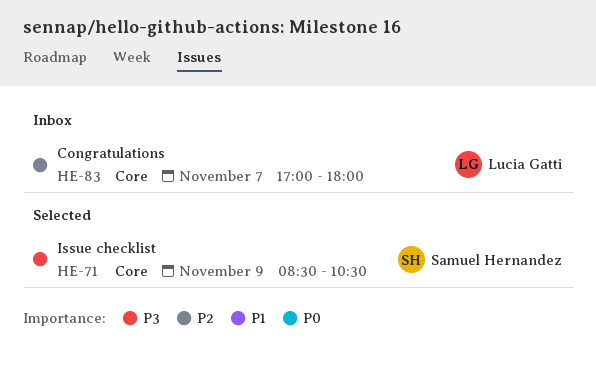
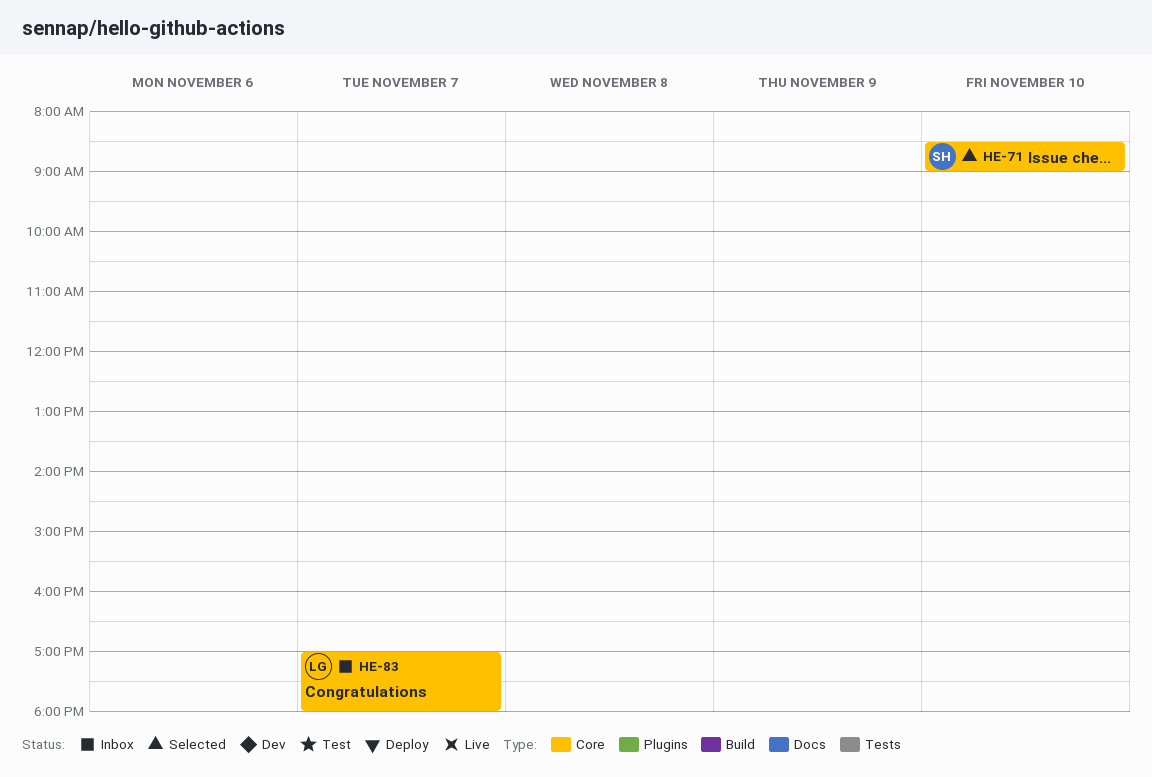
HE-71, day: Nov 9 -> Nov 10
HE-71, ends: 10:30 -> 09:00

